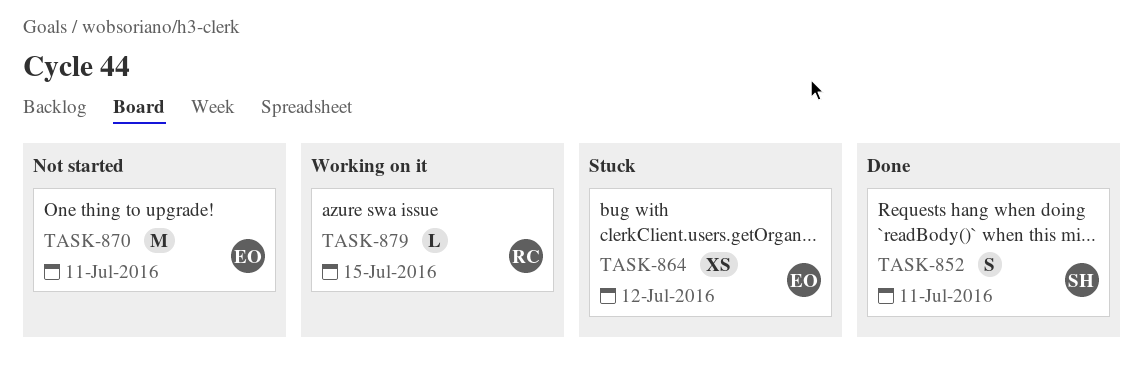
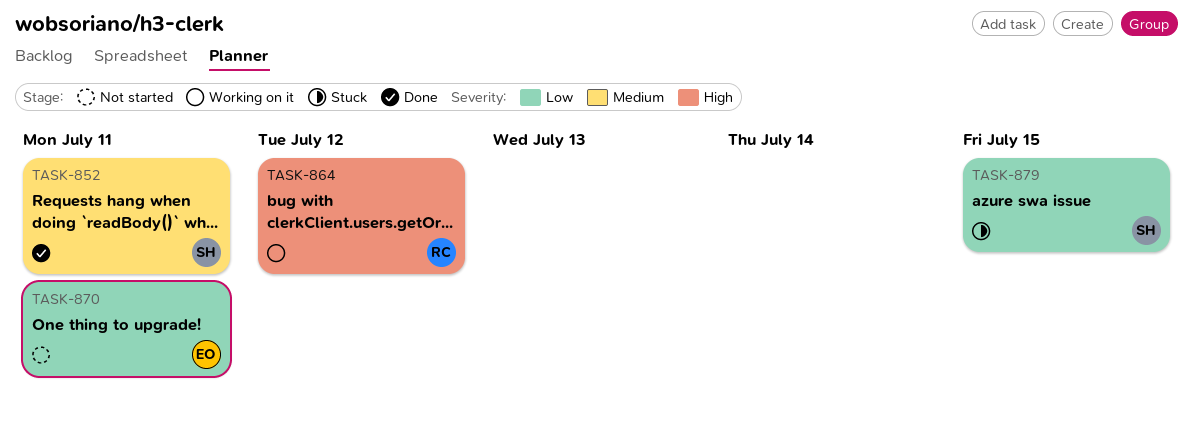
TASK-864, status: Stuck -> Working on it
TASK-864, owner: EO -> RC
TASK-879, status: Working on it -> Stuck
TASK-879, owner: RC -> SH

